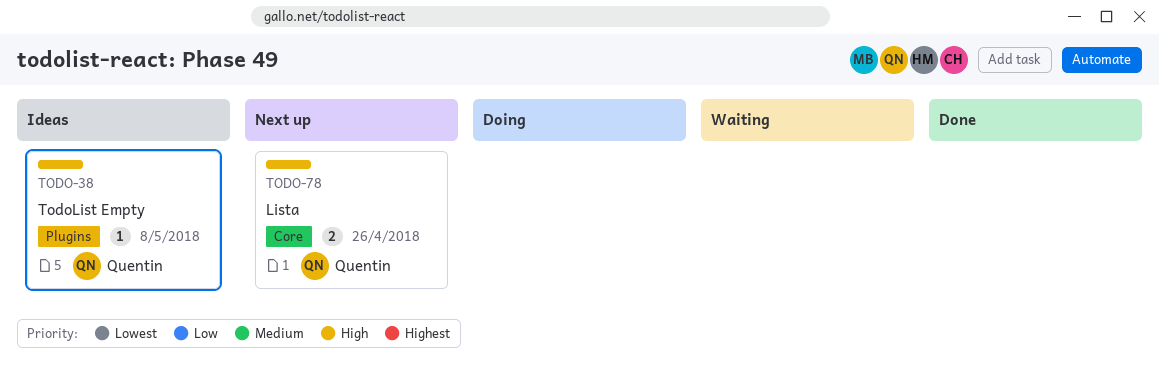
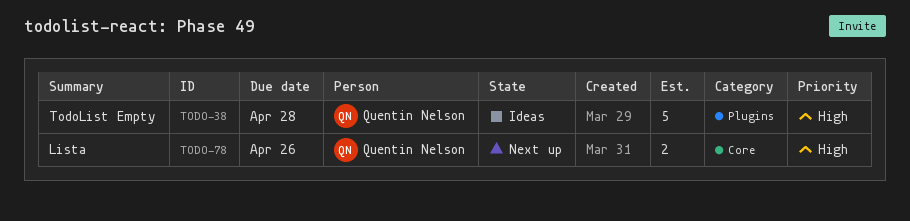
TODO-38, estimate: 1 -> 5
TODO-38, due: May 8 -> Apr 28

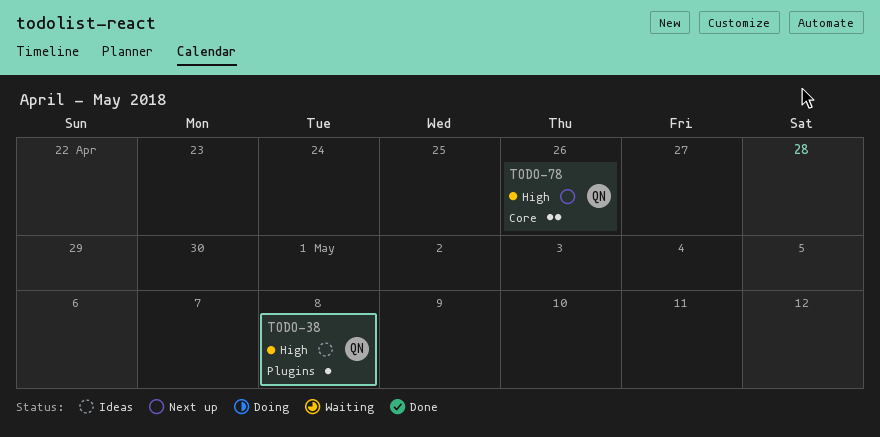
TODO-38, estimate: 5 -> 1
TODO-38, due: Apr 28 -> May 8

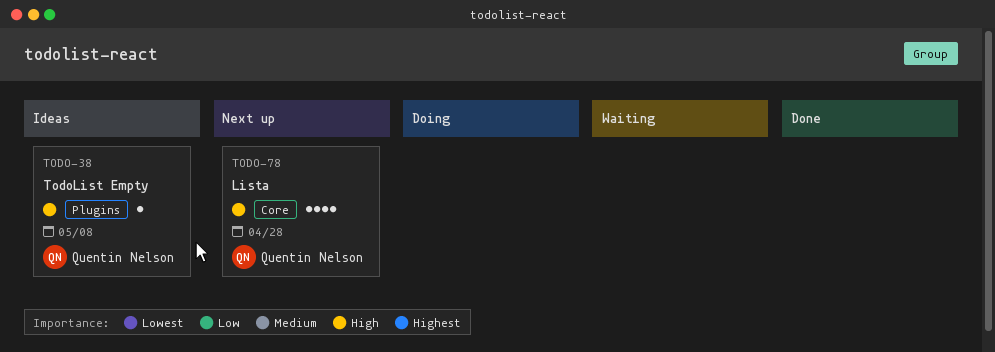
TODO-78, estimate: 2 -> 4
TODO-78, due: Apr 26 -> Apr 28

